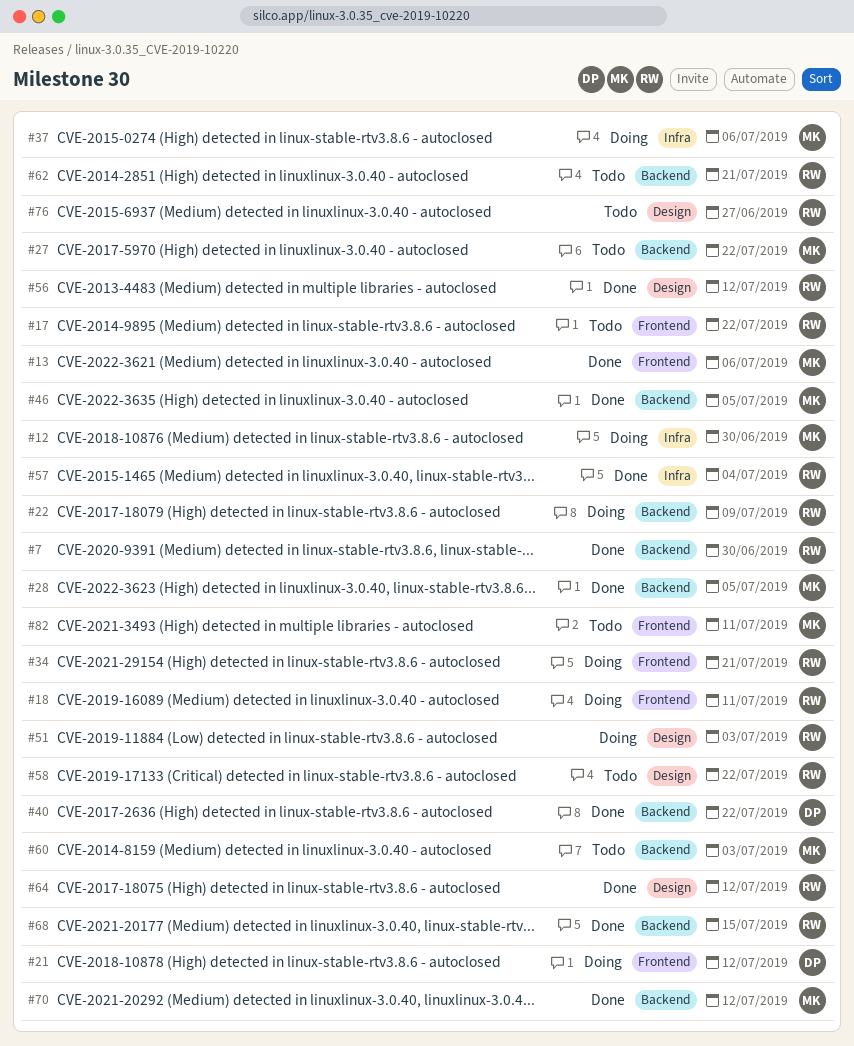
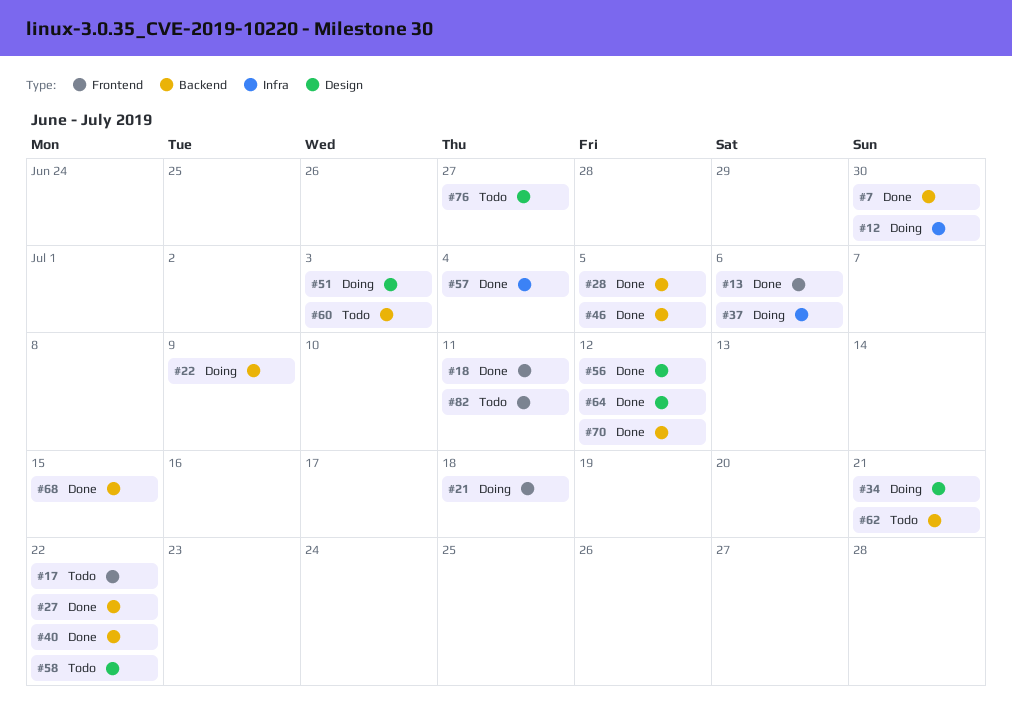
#18, status: Doing -> Done
#21, due: Jul 12 -> Jul 18
#27, status: Todo -> Done
#34, label: Frontend -> Design

